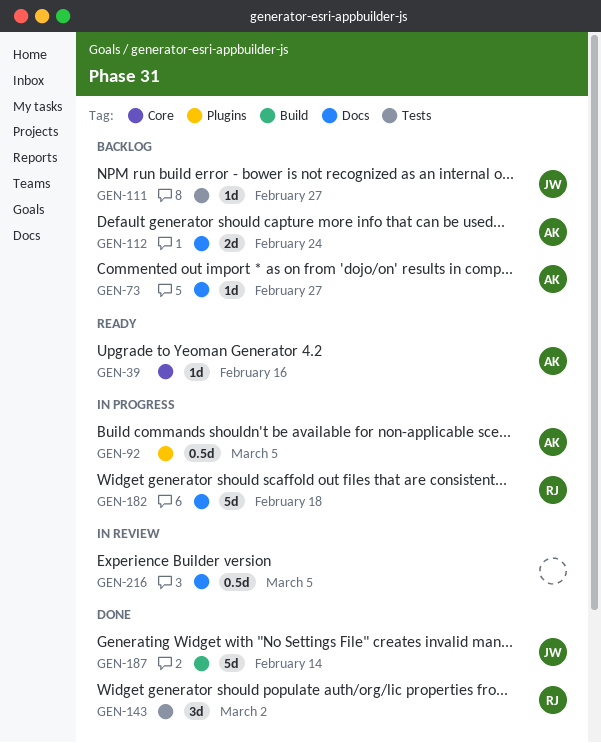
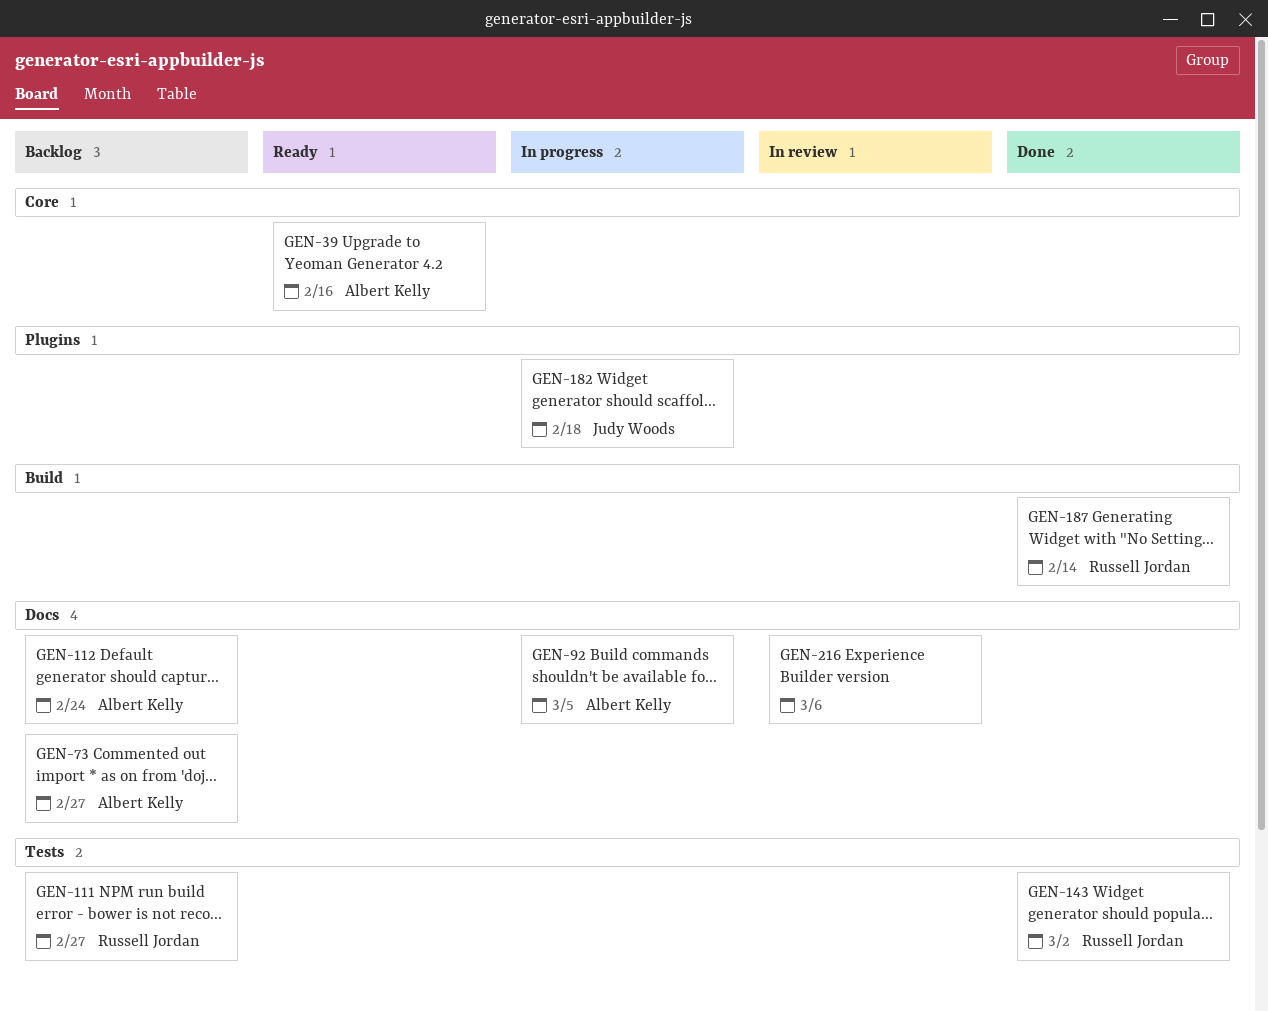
GEN-92, label: Plugins -> Docs
GEN-111, owner: Judy Woods -> Russell Jordan
GEN-182, owner: Russell Jordan -> Judy Woods
GEN-182, label: Docs -> Plugins
GEN-187, owner: Judy Woods -> Russell Jordan
GEN-216, due: Mar 5 -> Mar 6

